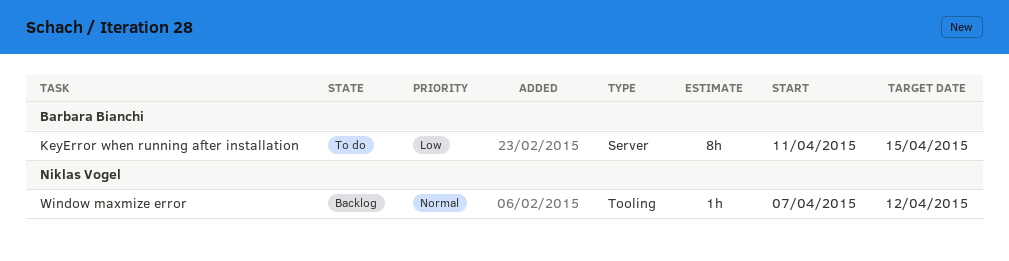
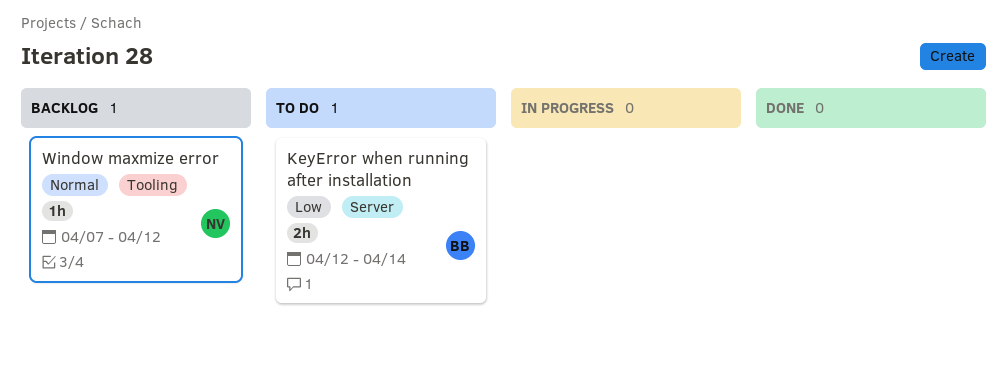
KeyError when running after installation, estimate: 8h -> 2h
KeyError when running after installation, start: Apr 11 -> Apr 12
KeyError when running after installation, due: Apr 15 -> Apr 14

